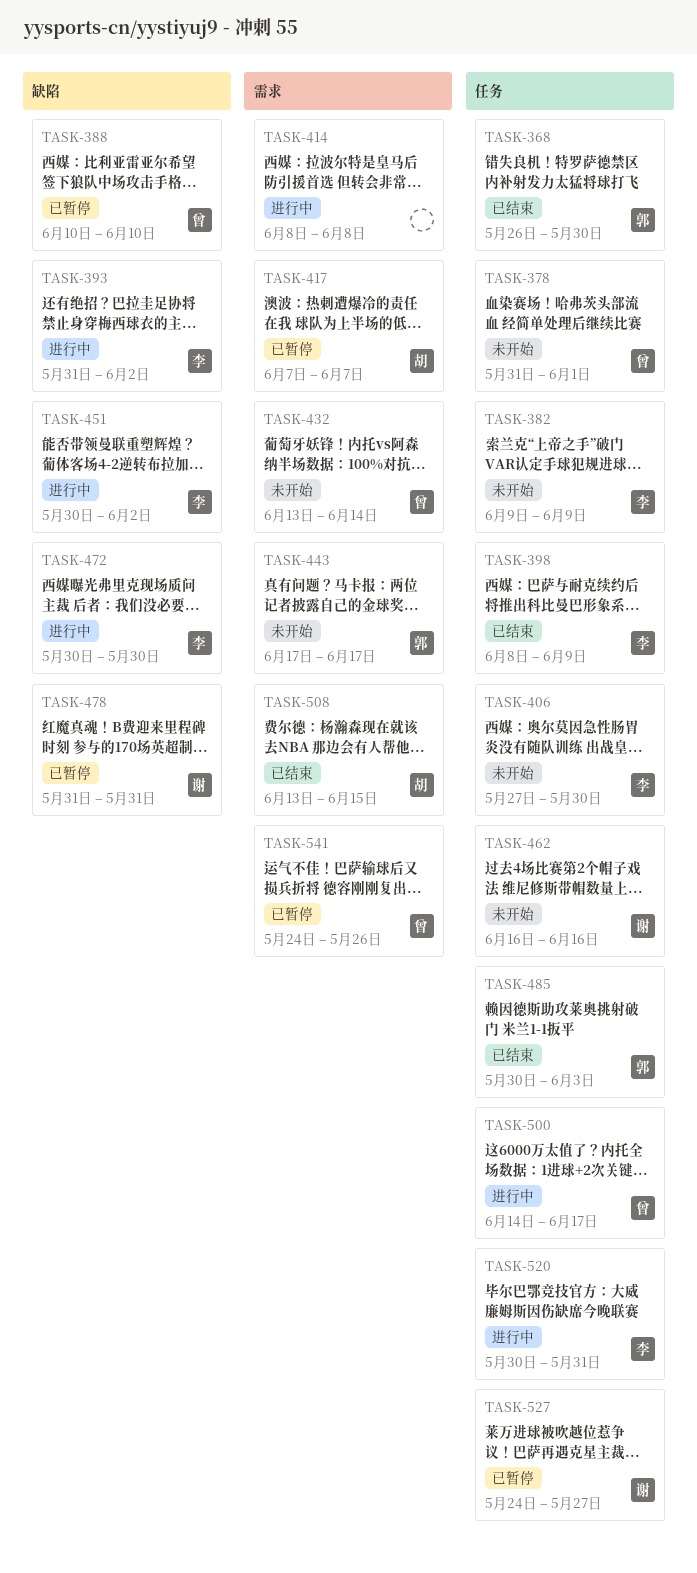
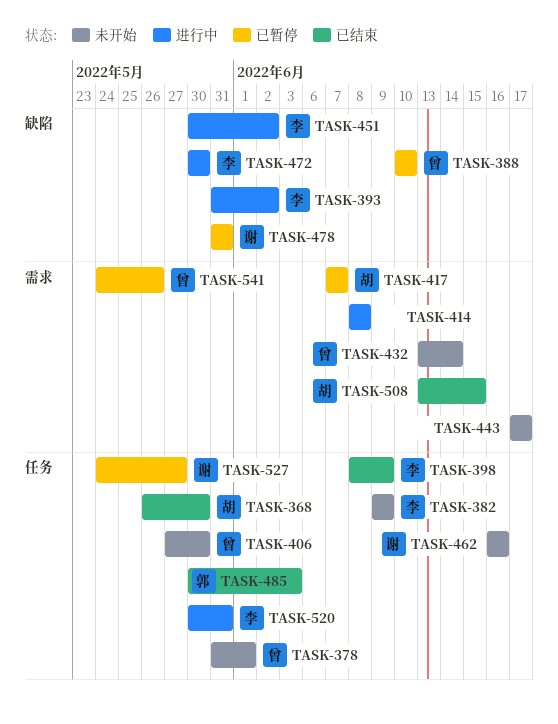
TASK-368, owner: 郭 -> 胡
TASK-406, owner: 李 -> 曾
TASK-443, owner: 郭 -> none
TASK-500: present -> none

